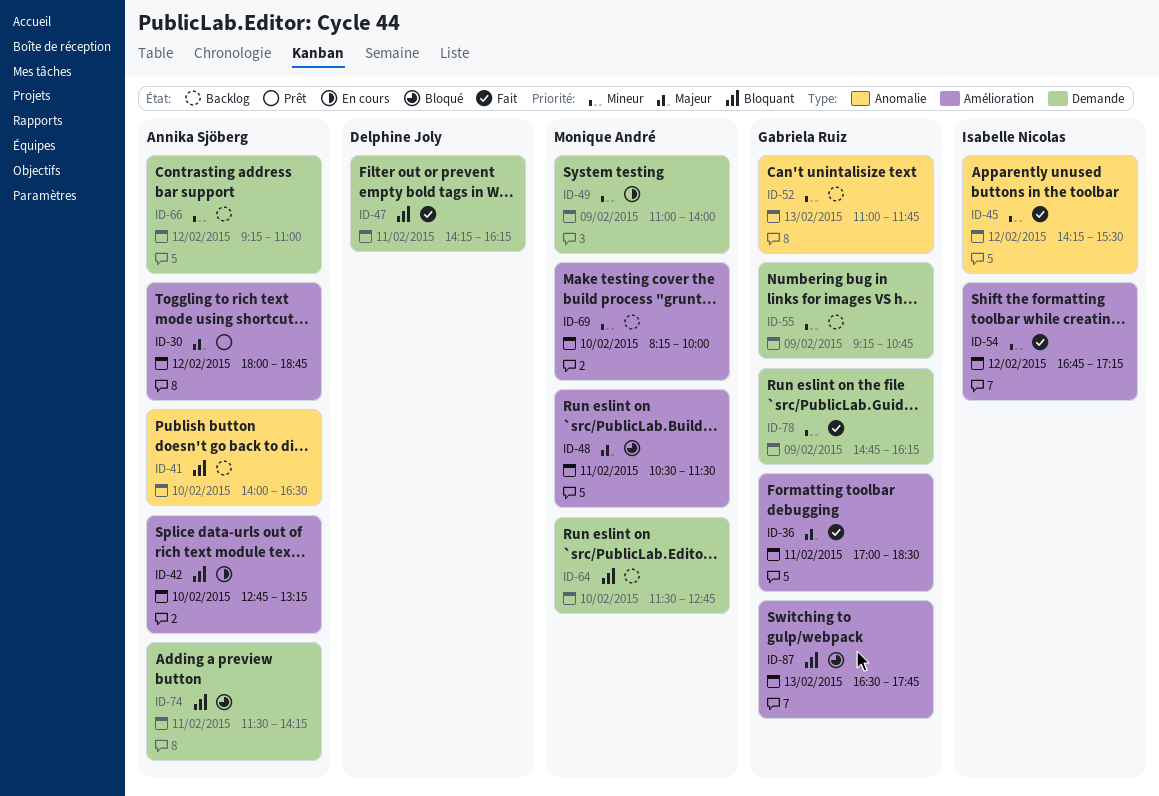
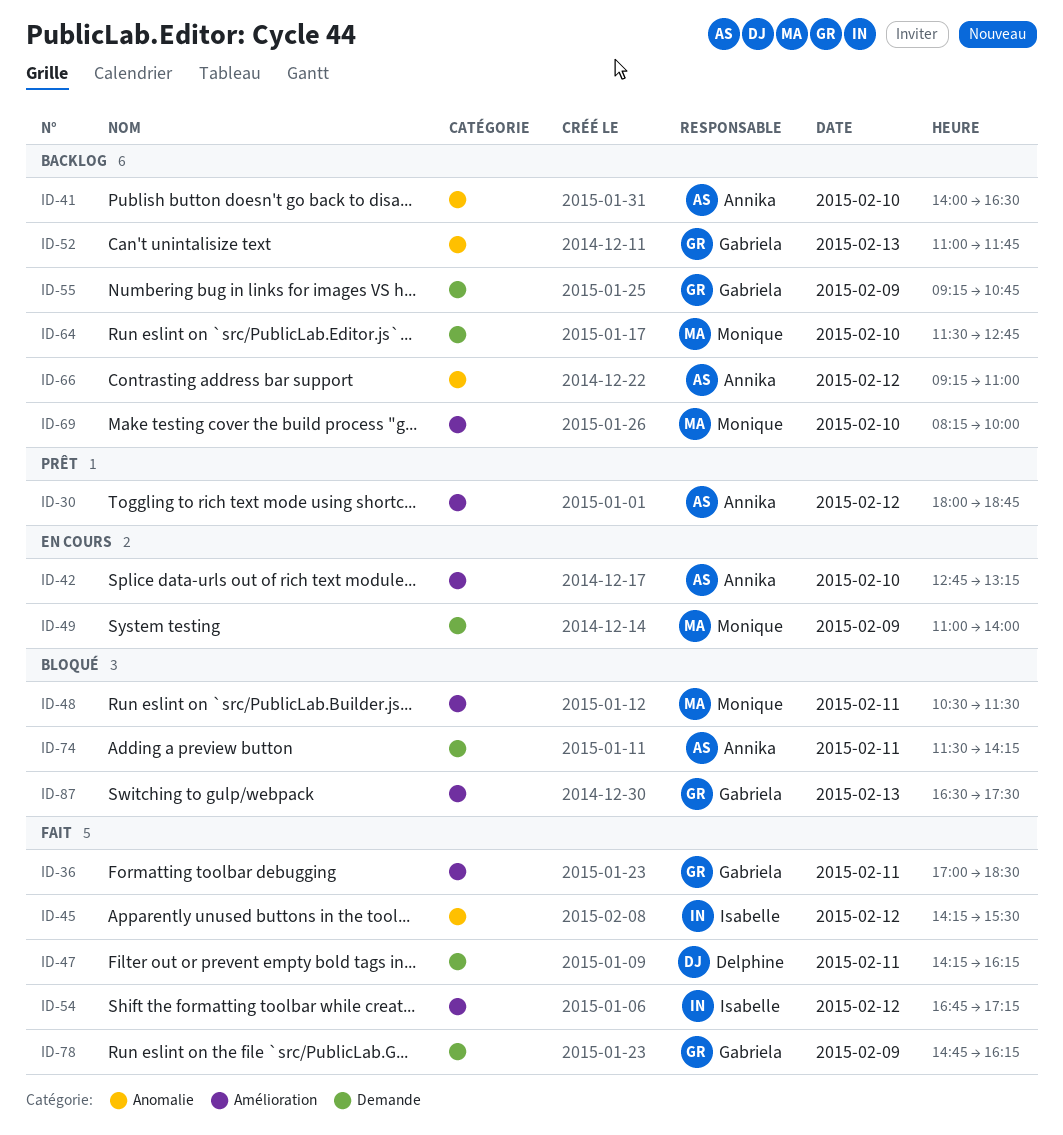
ID-66, label: Demande -> Anomalie
ID-87, ends: 17:45 -> 17:30

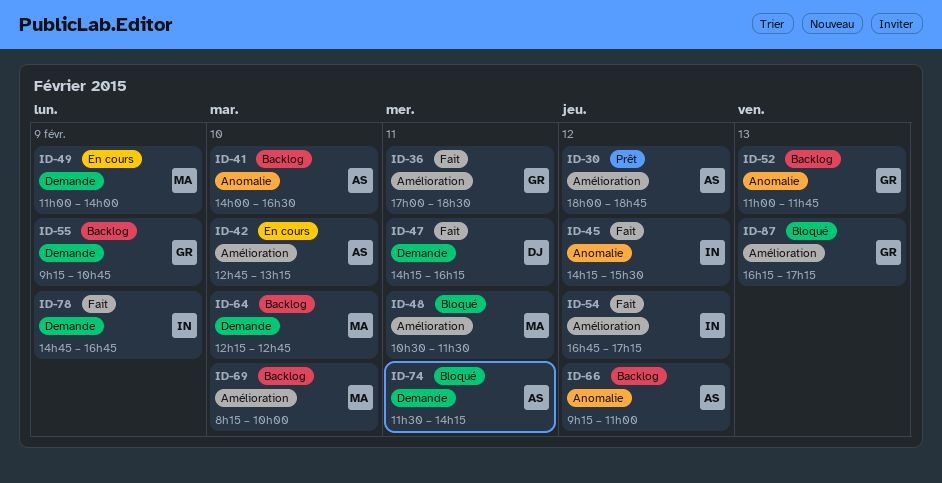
ID-64, begins: 11:30 -> 12:15
ID-78, owner: Gabriela -> Isabelle
ID-78, ends: 16:15 -> 16:45
ID-87, begins: 16:30 -> 16:15
ID-87, ends: 17:30 -> 17:15

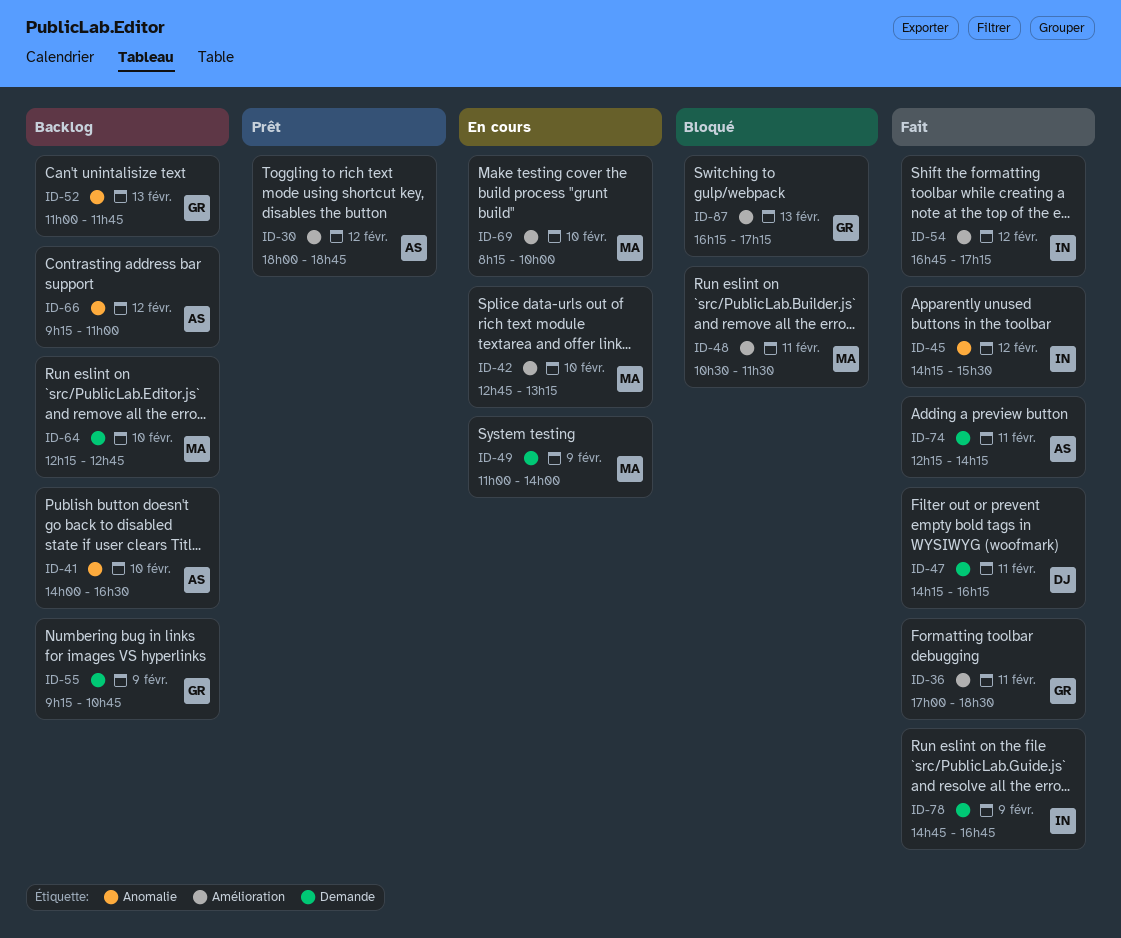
ID-42, owner: AS -> MA
ID-69, status: Backlog -> En cours
ID-74, status: Bloqué -> Fait
ID-74, begins: 11:30 -> 12:15

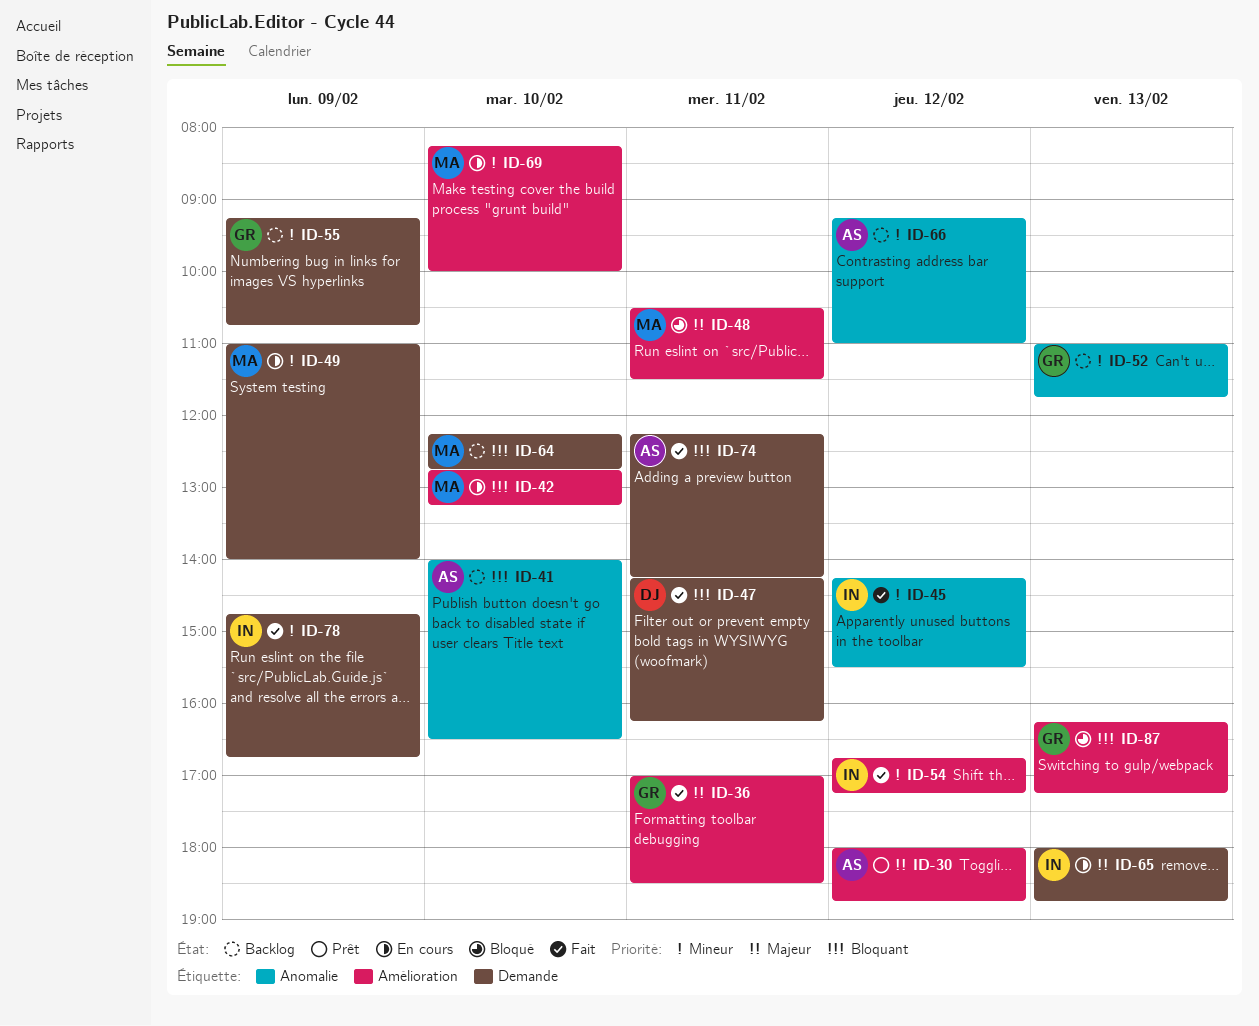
ID-65: none -> present

